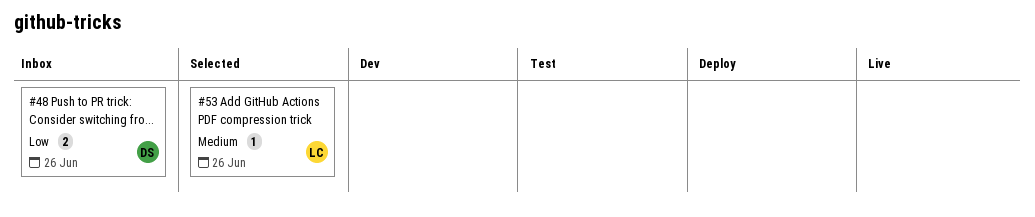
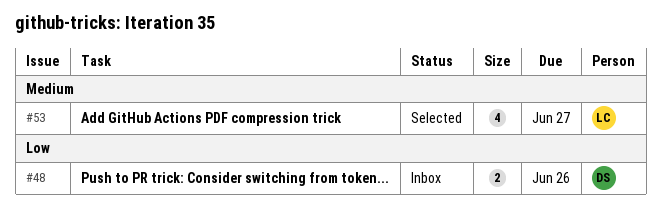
#53, estimate: 1 -> 4
#53, due: Jun 26 -> Jun 27

